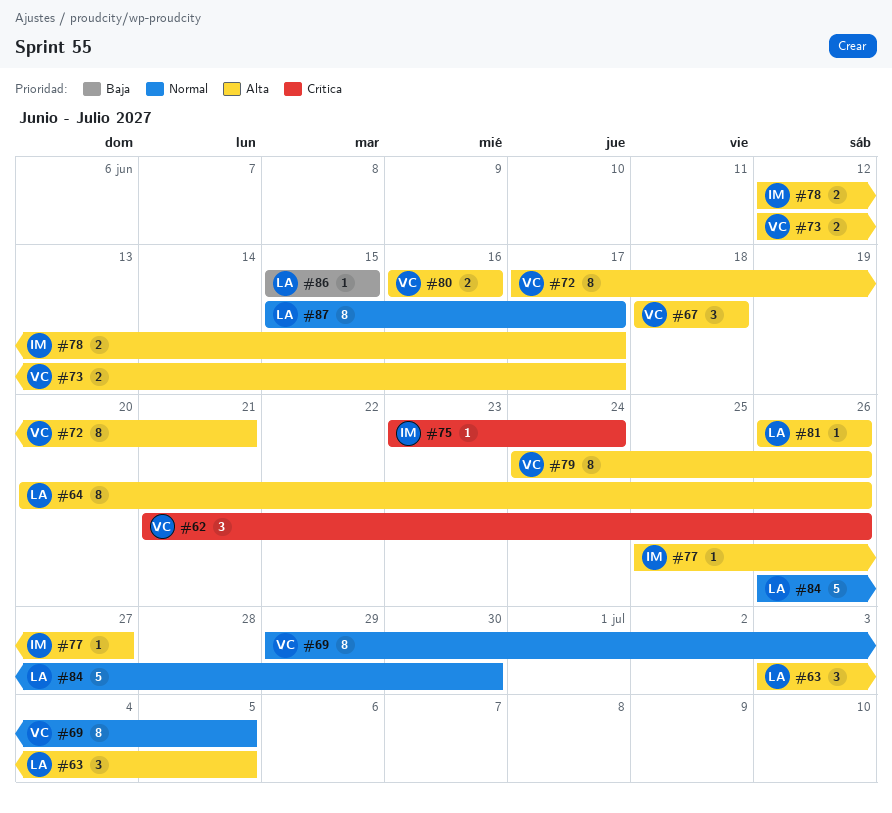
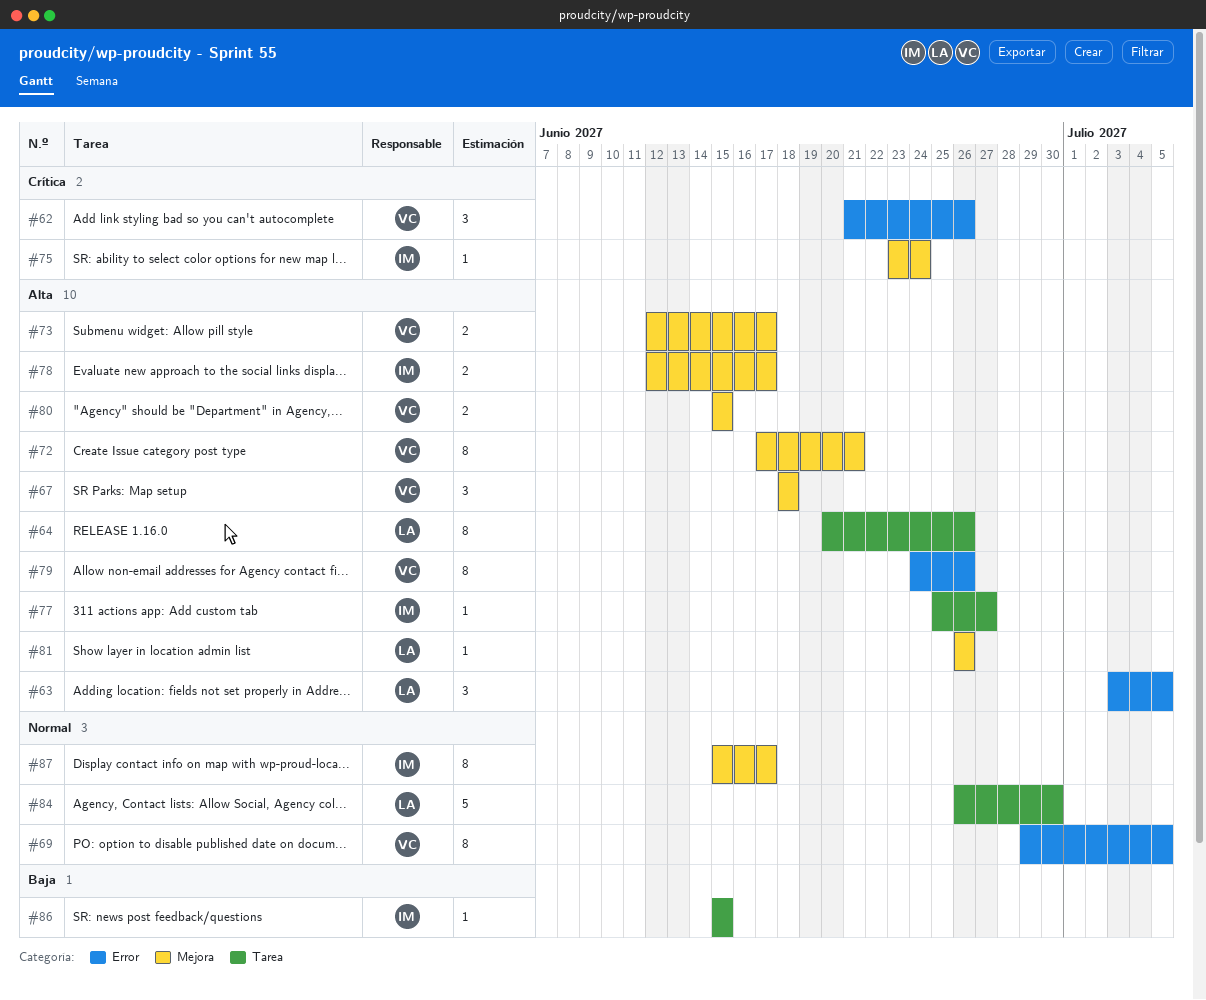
#80, start: Jun 16 -> Jun 15
#80, due: Jun 16 -> Jun 15
#86, owner: LA -> IM
#87, owner: LA -> IM

